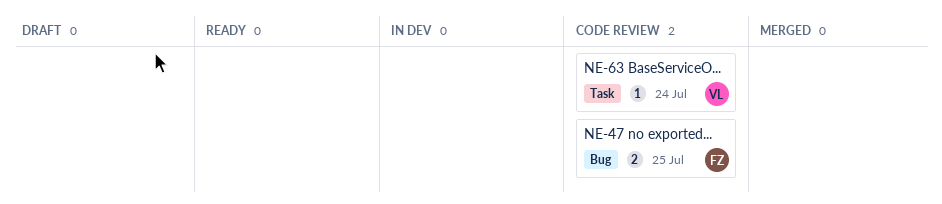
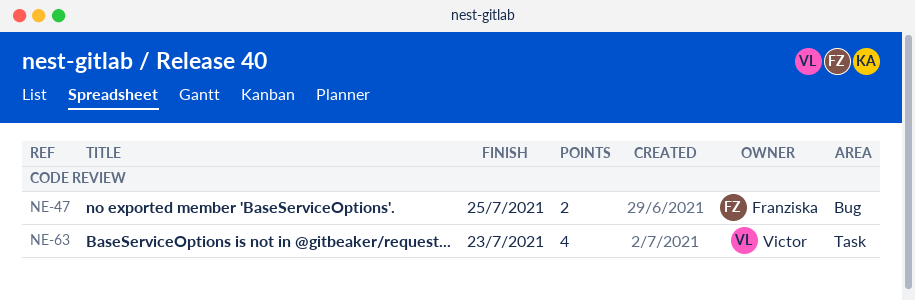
NE-63, estimate: 1 -> 4
NE-63, due: Jul 24 -> Jul 23

